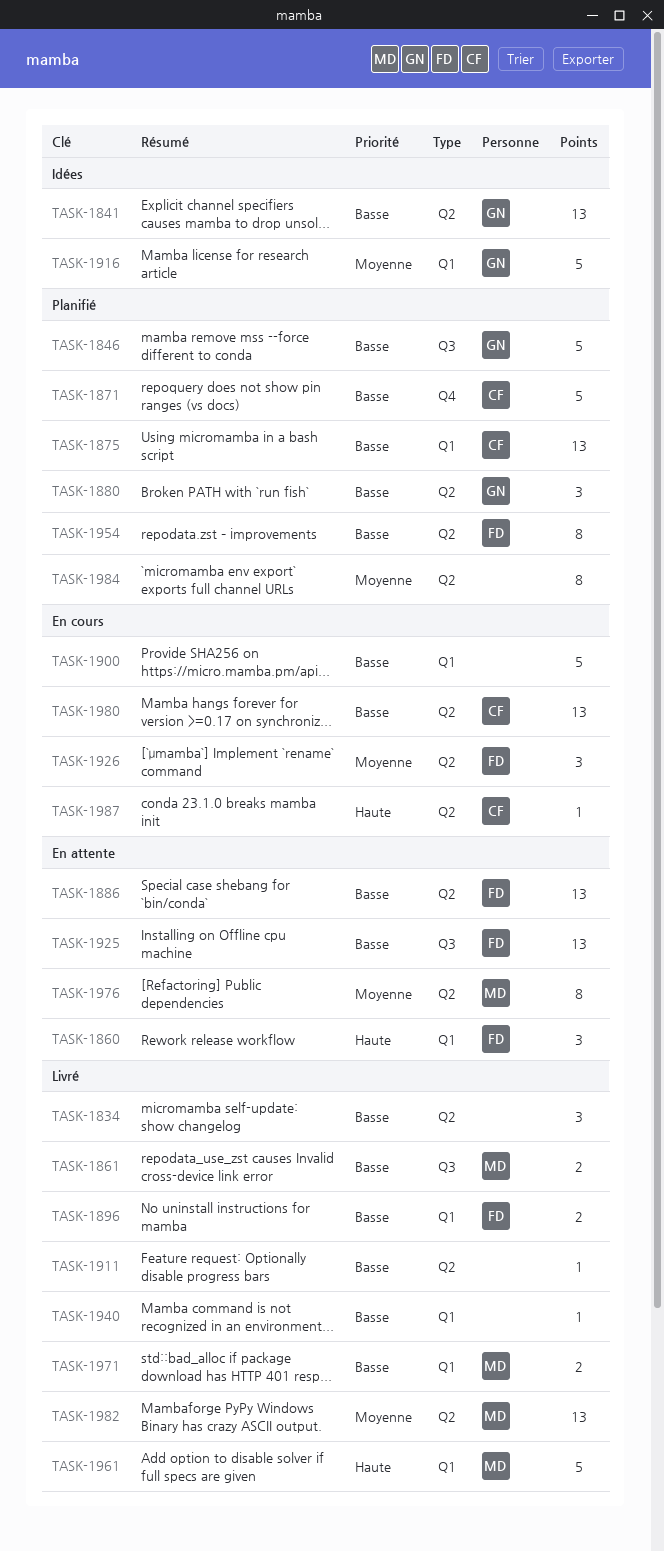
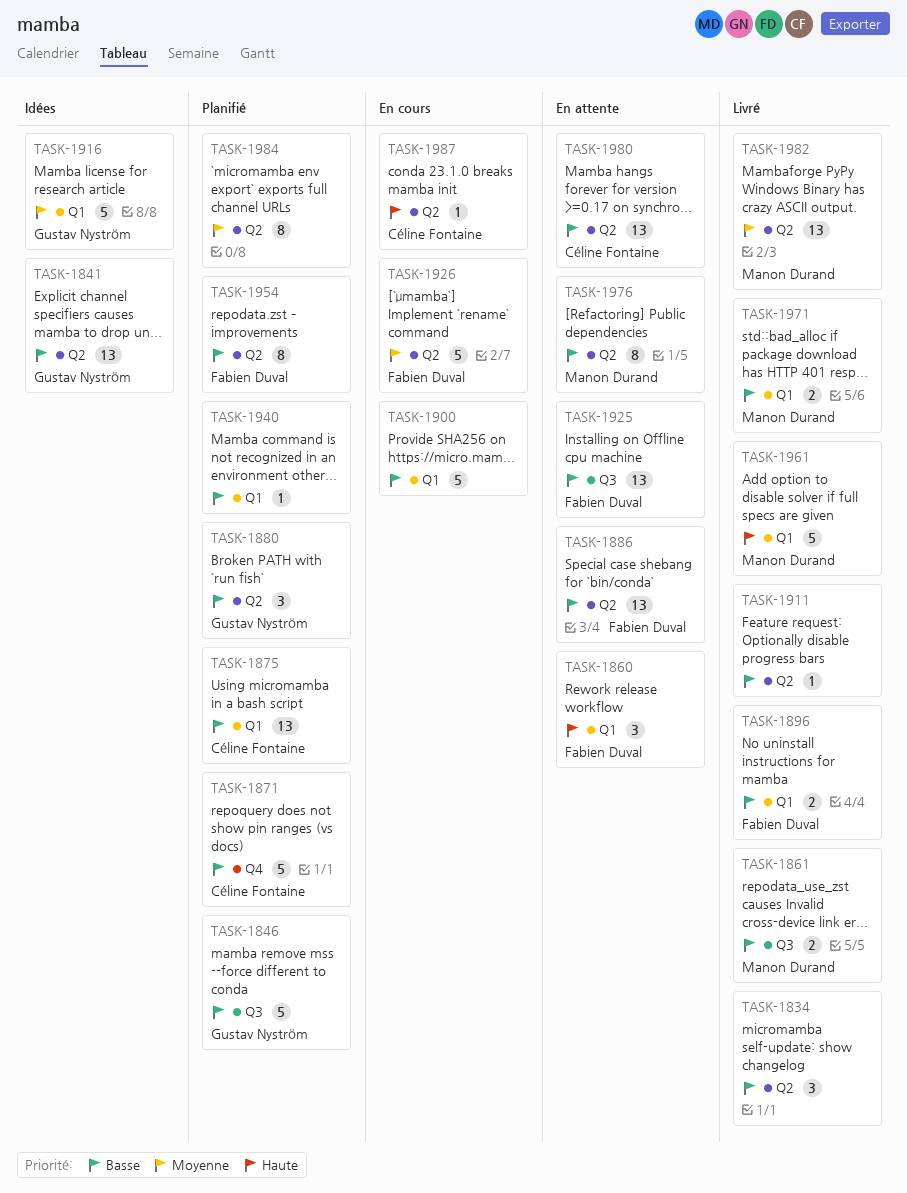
TASK-1926, estimate: 3 -> 5
TASK-1940, status: Livré -> Planifié
TASK-1976, priority: Moyenne -> Basse
TASK-1980, status: En cours -> En attente

